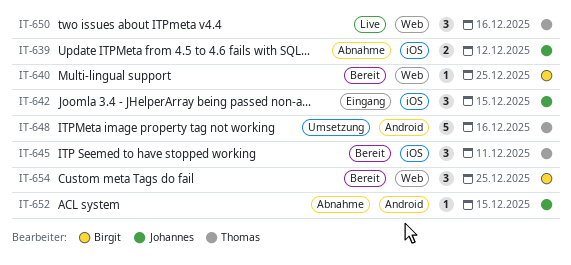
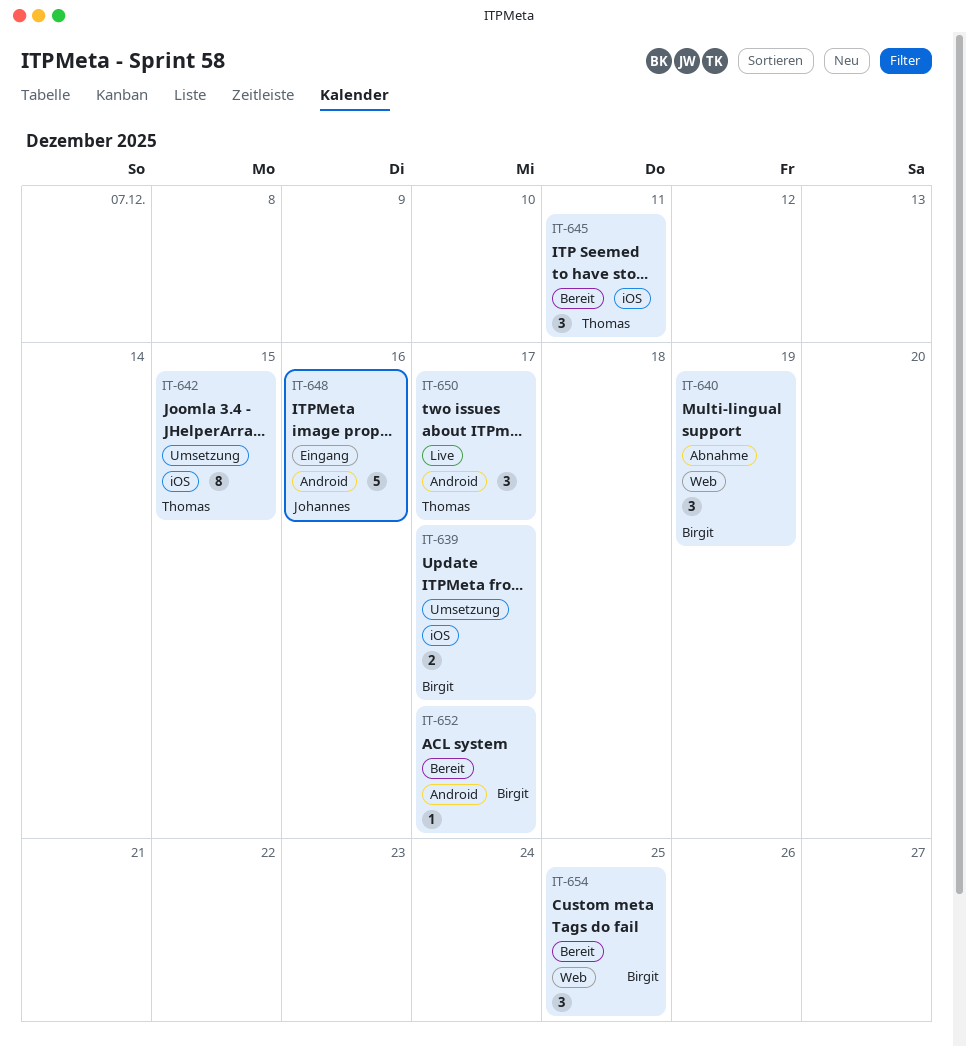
IT-639, status: Abnahme -> Umsetzung
IT-639, owner: Johannes -> Birgit
IT-639, due: Dec 12 -> Dec 17
IT-640, status: Bereit -> Abnahme
IT-640, estimate: 1 -> 3
IT-640, due: Dec 25 -> Dec 19
IT-642, status: Eingang -> Umsetzung
IT-642, owner: Johannes -> Thomas
IT-642, estimate: 3 -> 8
IT-648, status: Umsetzung -> Eingang
IT-648, owner: Thomas -> Johannes
IT-650, label: Web -> Android
IT-650, due: Dec 16 -> Dec 17
IT-652, status: Abnahme -> Bereit
IT-652, owner: Johannes -> Birgit
IT-652, due: Dec 15 -> Dec 17

